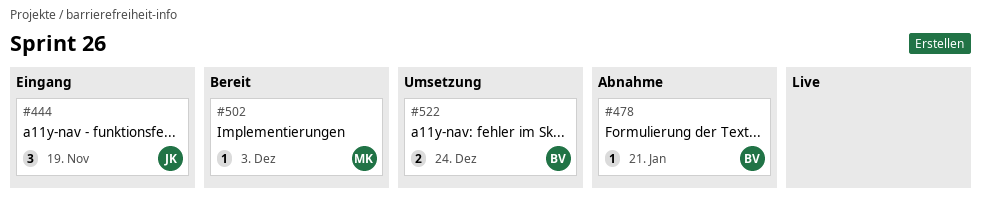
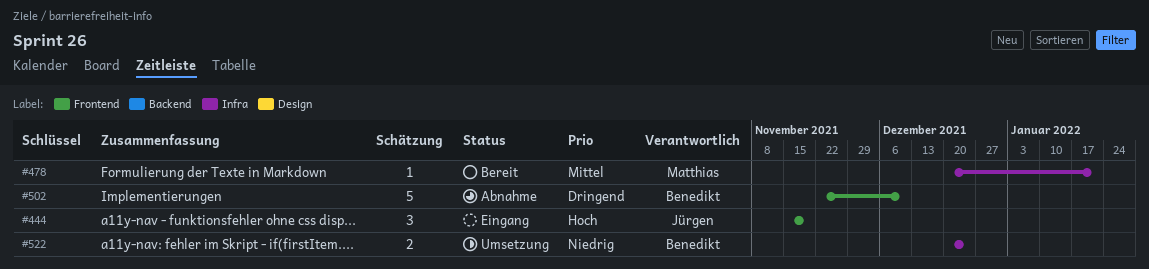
#478, status: Abnahme -> Bereit
#478, owner: Benedikt -> Matthias
#502, status: Bereit -> Abnahme
#502, owner: Matthias -> Benedikt
#502, estimate: 1 -> 5
#502, due: Dec 3 -> Dec 10

